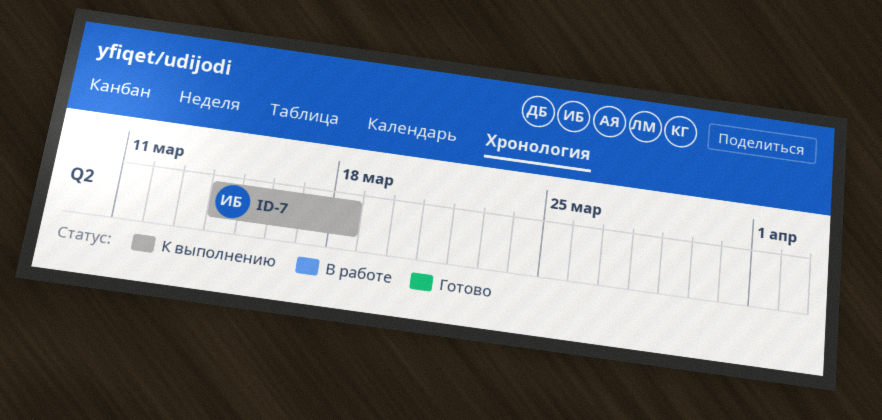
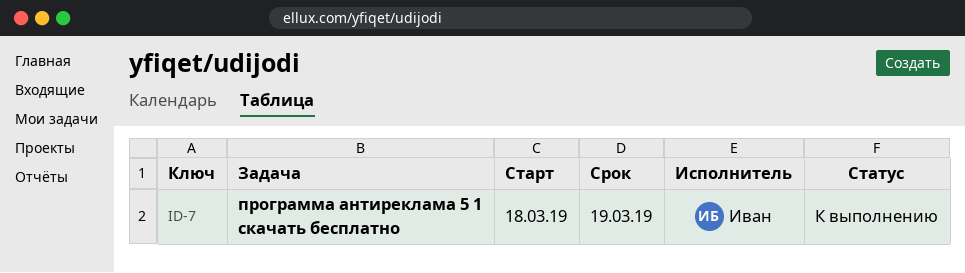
ID-7, start: Mar 14 -> Mar 18
ID-7, due: Mar 18 -> Mar 19

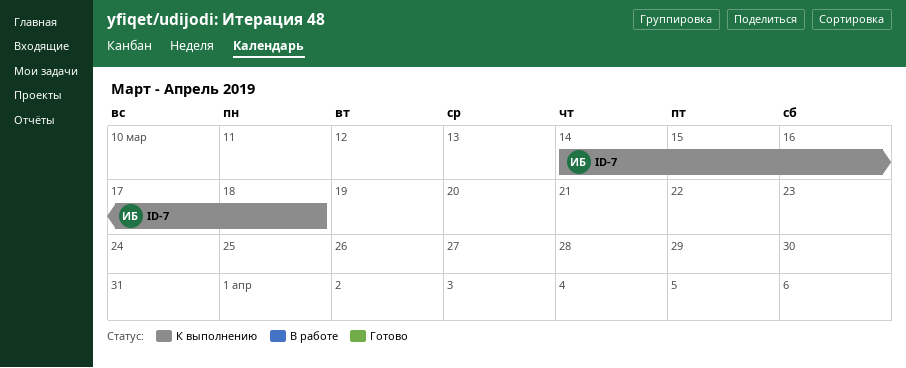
ID-7, start: Mar 18 -> Mar 14
ID-7, due: Mar 19 -> Mar 18

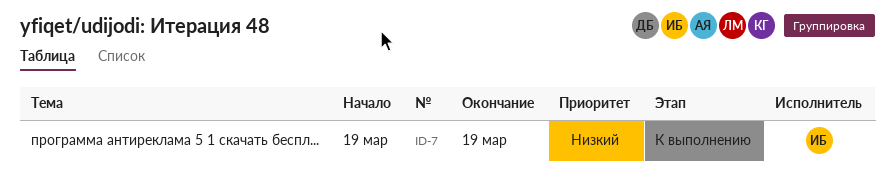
ID-7, start: Mar 14 -> Mar 19
ID-7, due: Mar 18 -> Mar 19

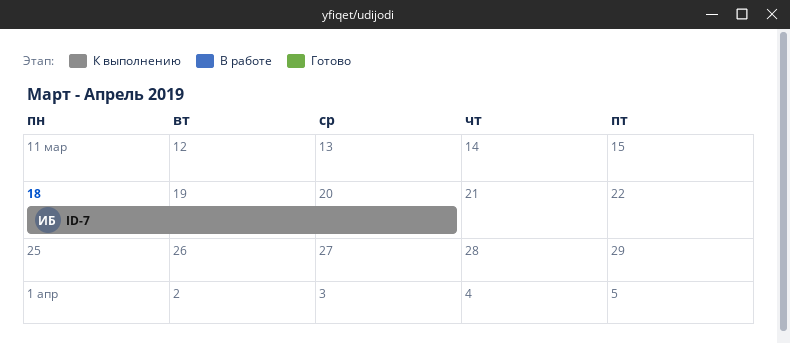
ID-7, start: Mar 19 -> Mar 18
ID-7, due: Mar 19 -> Mar 20

